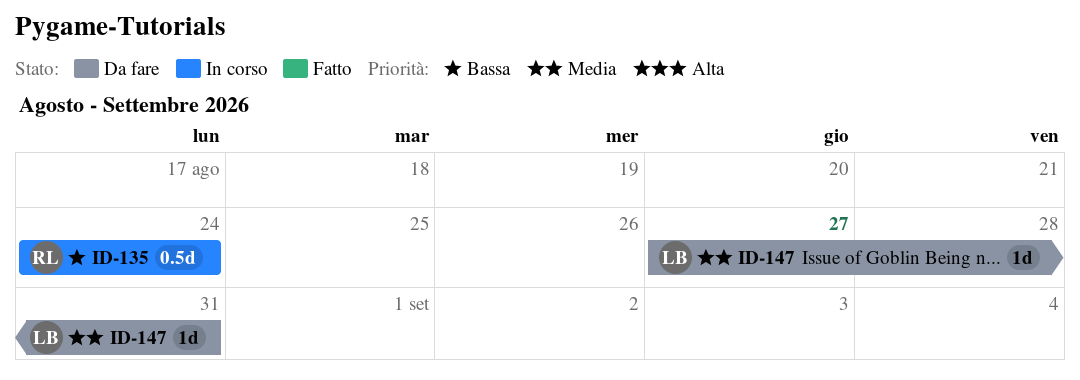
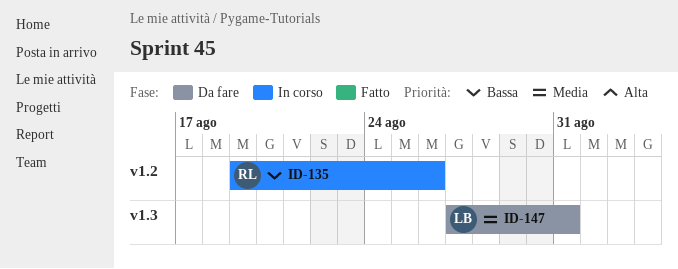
ID-135, start: Aug 24 -> Aug 19
ID-135, due: Aug 24 -> Aug 26

